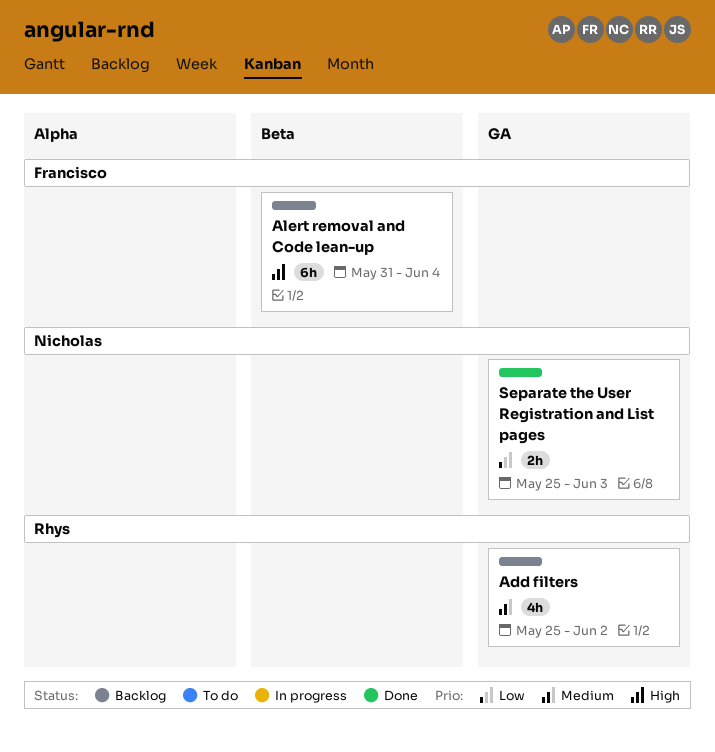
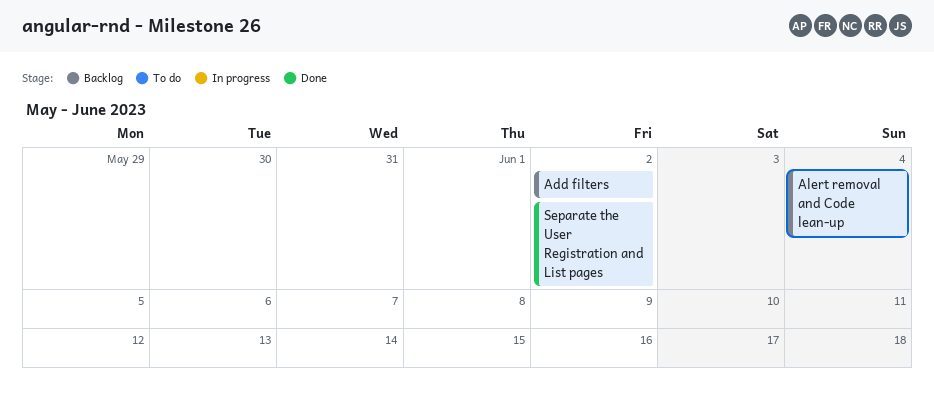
Separate the User Registration and List pages, due: Jun 3 -> Jun 2

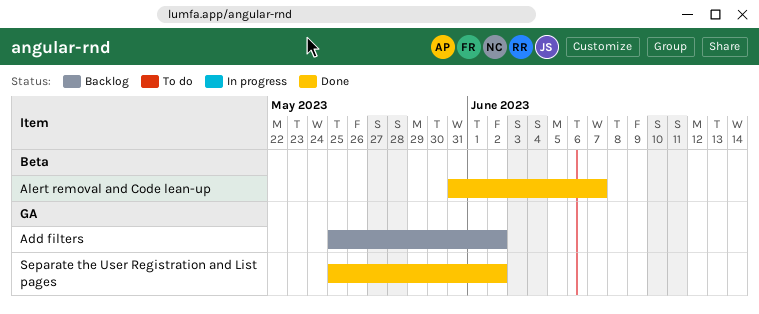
Alert removal and Code lean-up, status: Backlog -> Done
Alert removal and Code lean-up, due: Jun 4 -> Jun 7

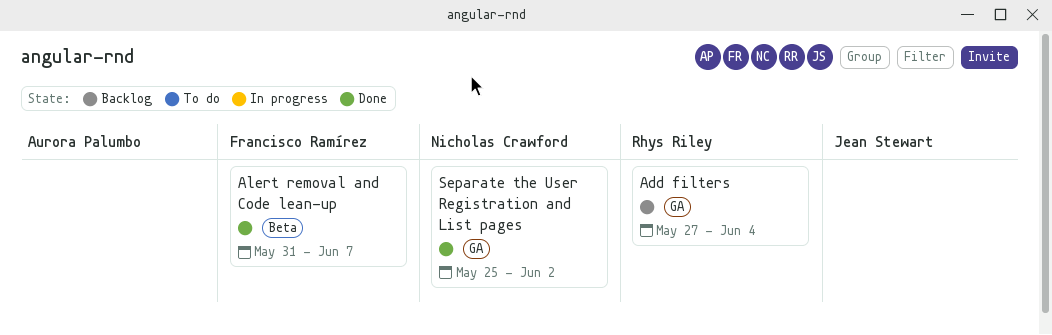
Add filters, start: May 25 -> May 27
Add filters, due: Jun 2 -> Jun 4

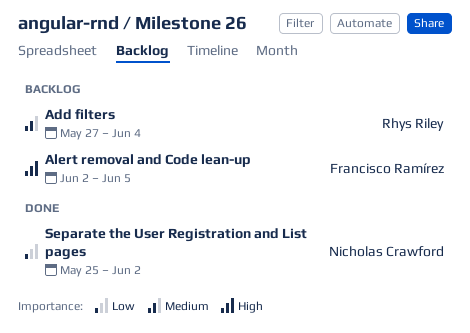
Alert removal and Code lean-up, status: Done -> Backlog
Alert removal and Code lean-up, start: May 31 -> Jun 2
Alert removal and Code lean-up, due: Jun 7 -> Jun 5

